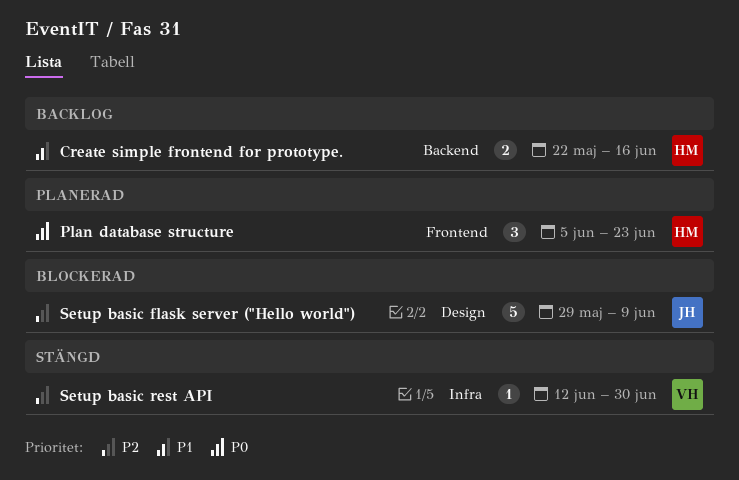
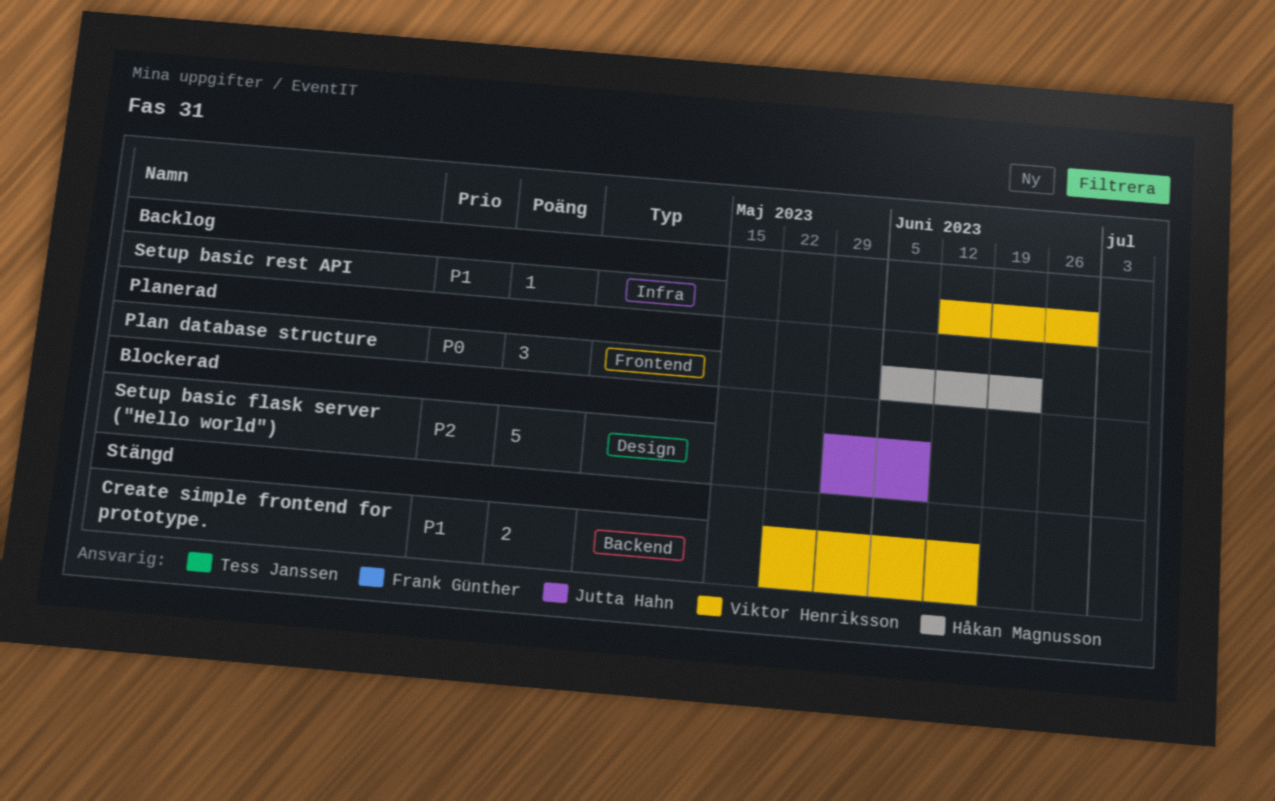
Create simple frontend for prototype., status: Backlog -> Stängd
Create simple frontend for prototype., owner: Håkan Magnusson -> Viktor Henriksson
Setup basic rest API, status: Stängd -> Backlog
Setup basic rest API, priority: P2 -> P1

